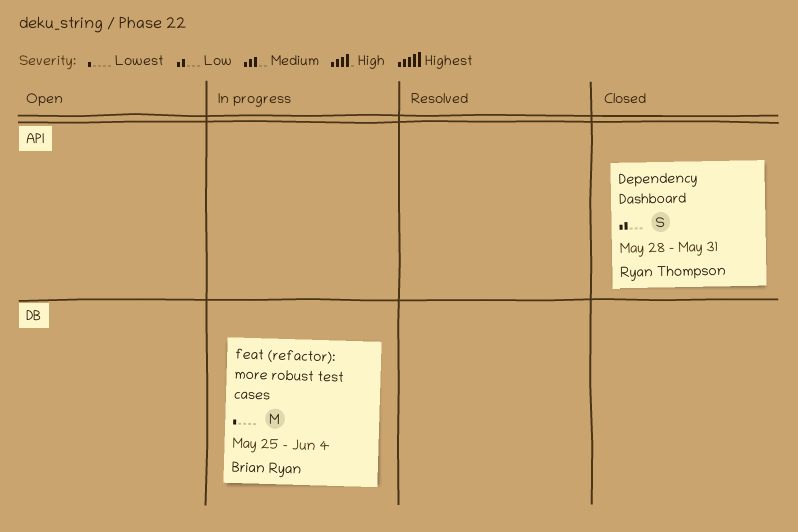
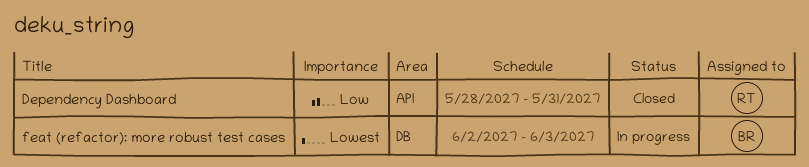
feat (refactor): more robust test cases, start: May 25 -> Jun 2
feat (refactor): more robust test cases, due: Jun 4 -> Jun 3

